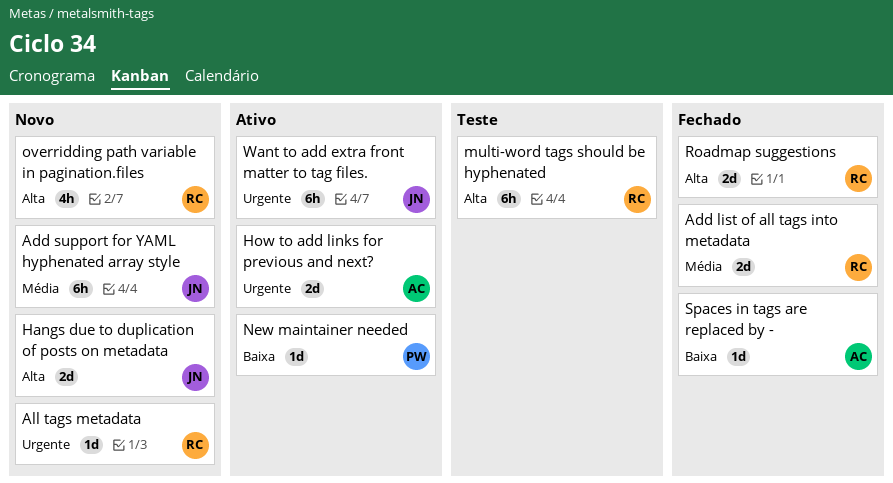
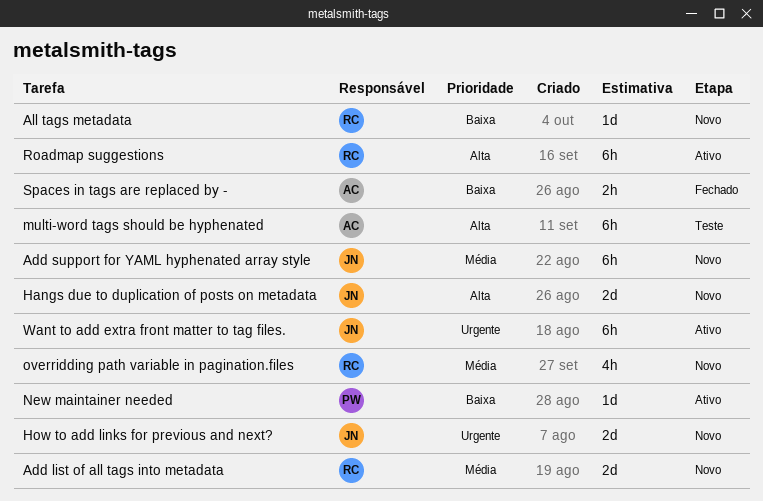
Add list of all tags into metadata, status: Fechado -> Novo
All tags metadata, priority: Urgente -> Baixa
How to add links for previous and next?, status: Ativo -> Novo
How to add links for previous and next?, owner: AC -> JN
multi-word tags should be hyphenated, owner: RC -> AC
overridding path variable in pagination.files, priority: Alta -> Média
Roadmap suggestions, status: Fechado -> Ativo
Roadmap suggestions, estimate: 2d -> 6h
Spaces in tags are replaced by -, estimate: 1d -> 2h

